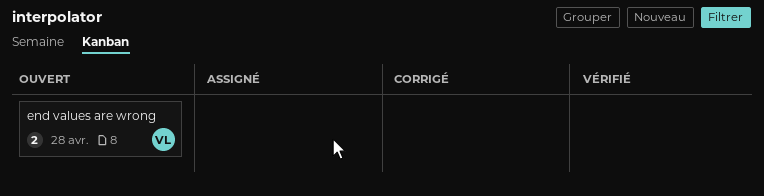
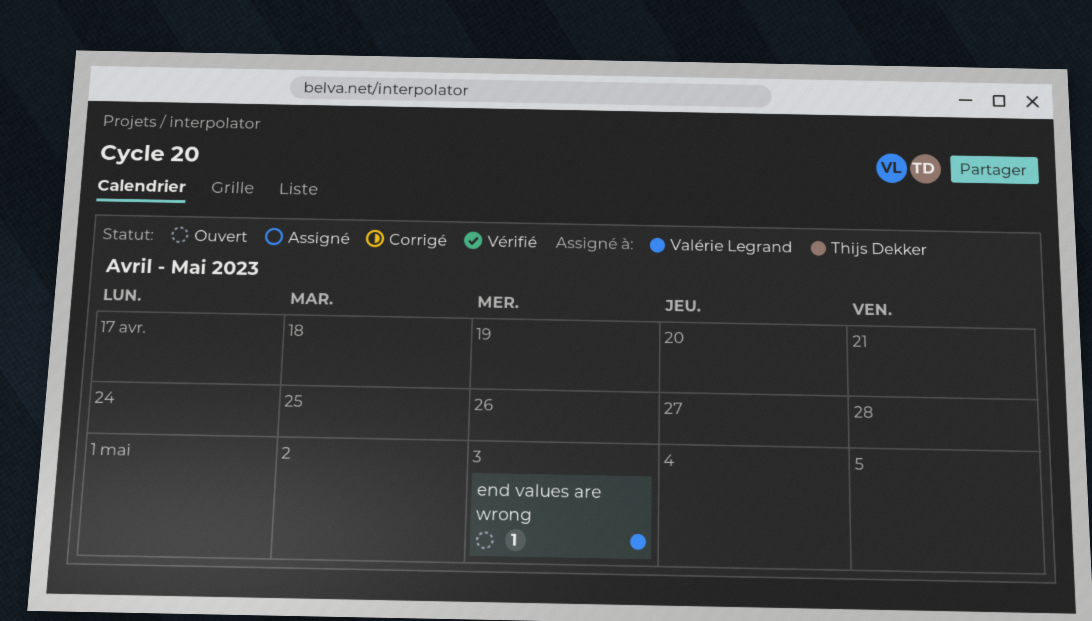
end values are wrong, estimate: 2 -> 1
end values are wrong, due: Apr 28 -> May 3

